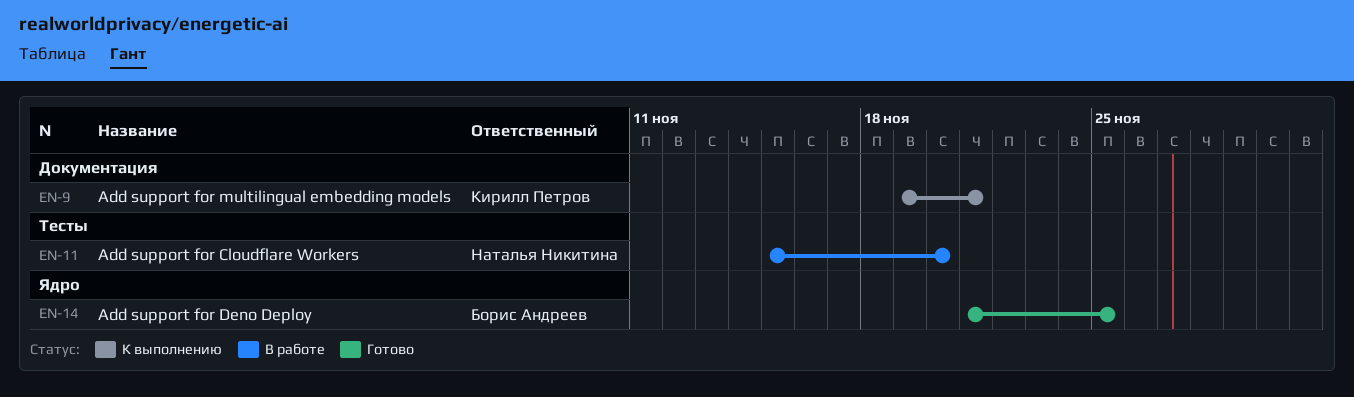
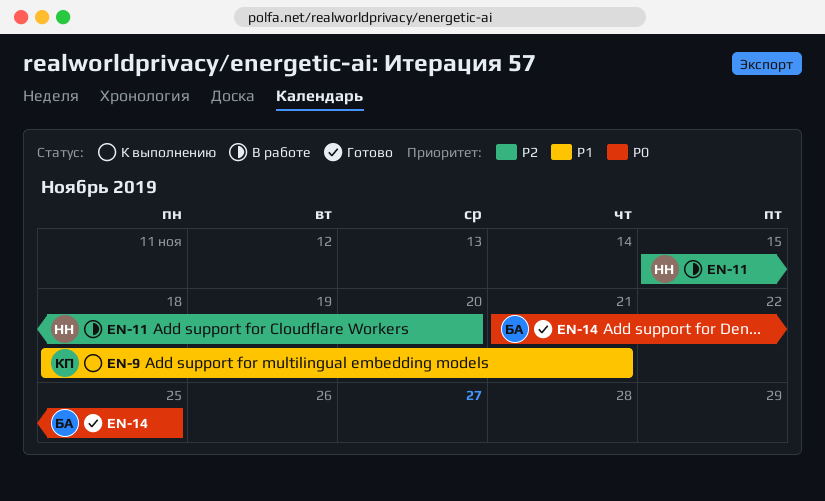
EN-9, start: Nov 19 -> Nov 18

